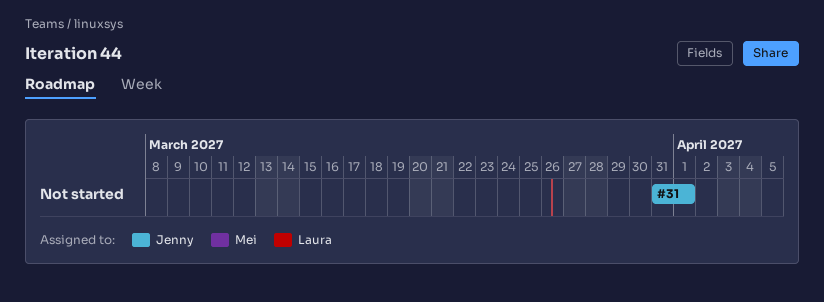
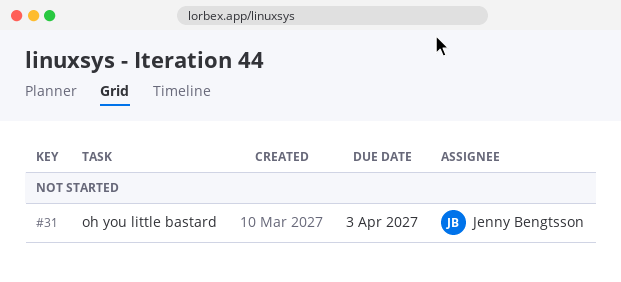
#31, due: Apr 1 -> Apr 3

